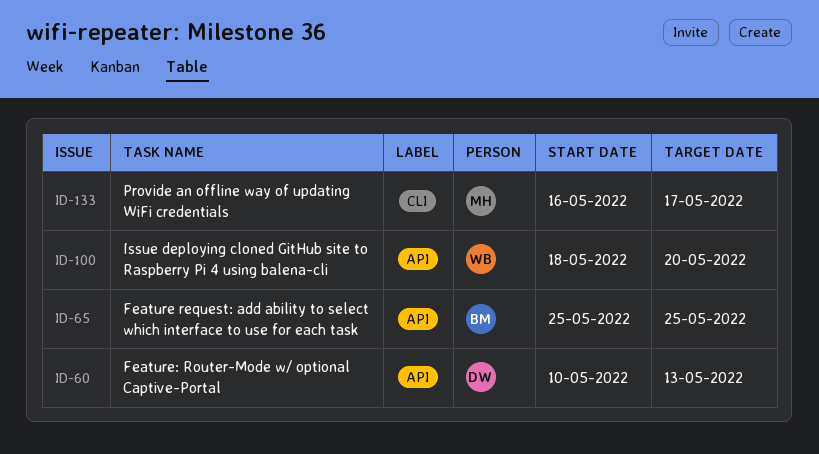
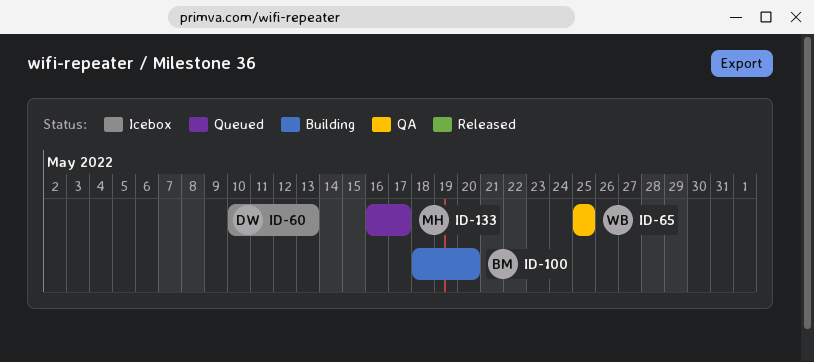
ID-65, owner: BM -> WB
ID-100, owner: WB -> BM

